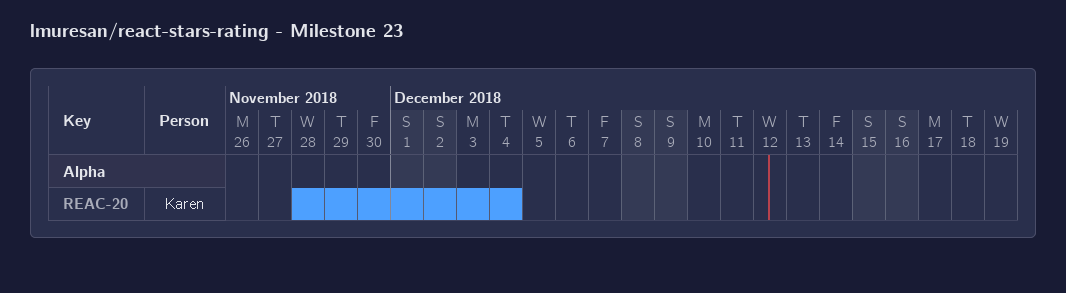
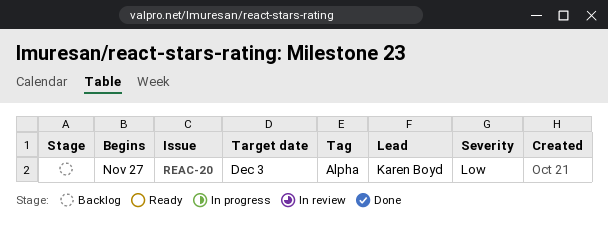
REAC-20, start: Nov 28 -> Nov 27
REAC-20, due: Dec 4 -> Dec 3

